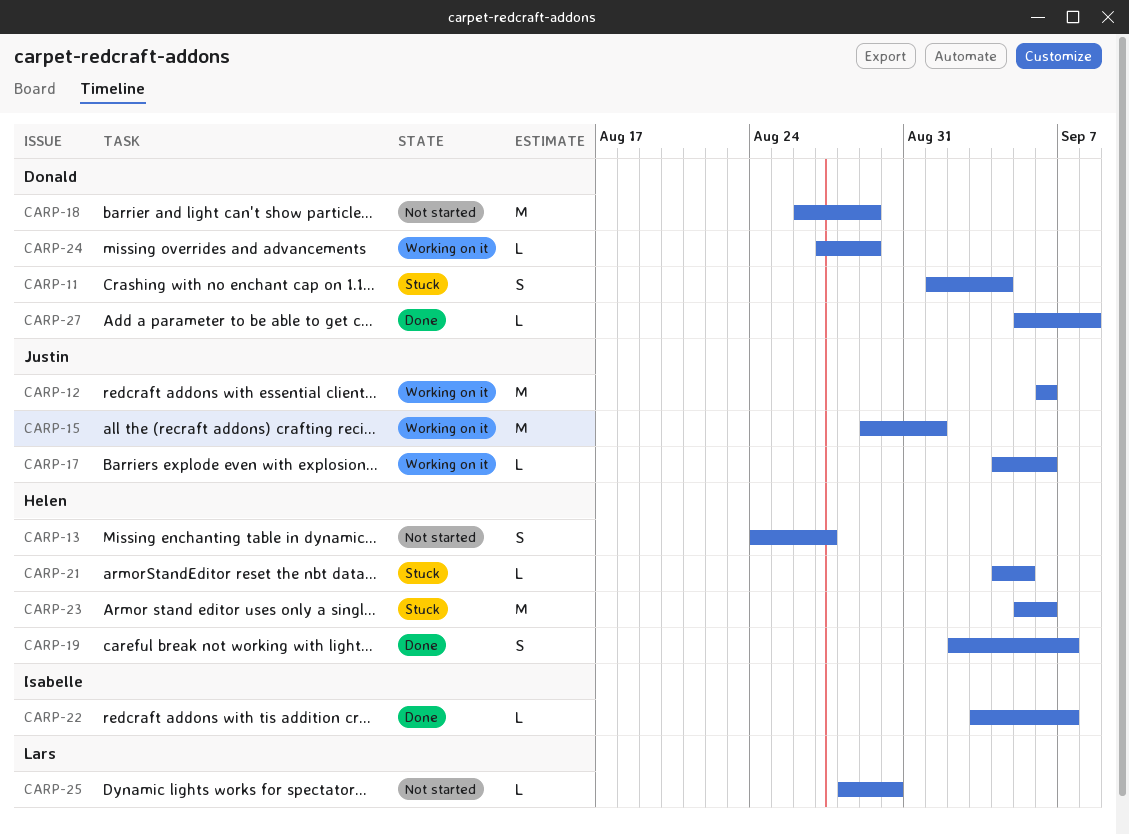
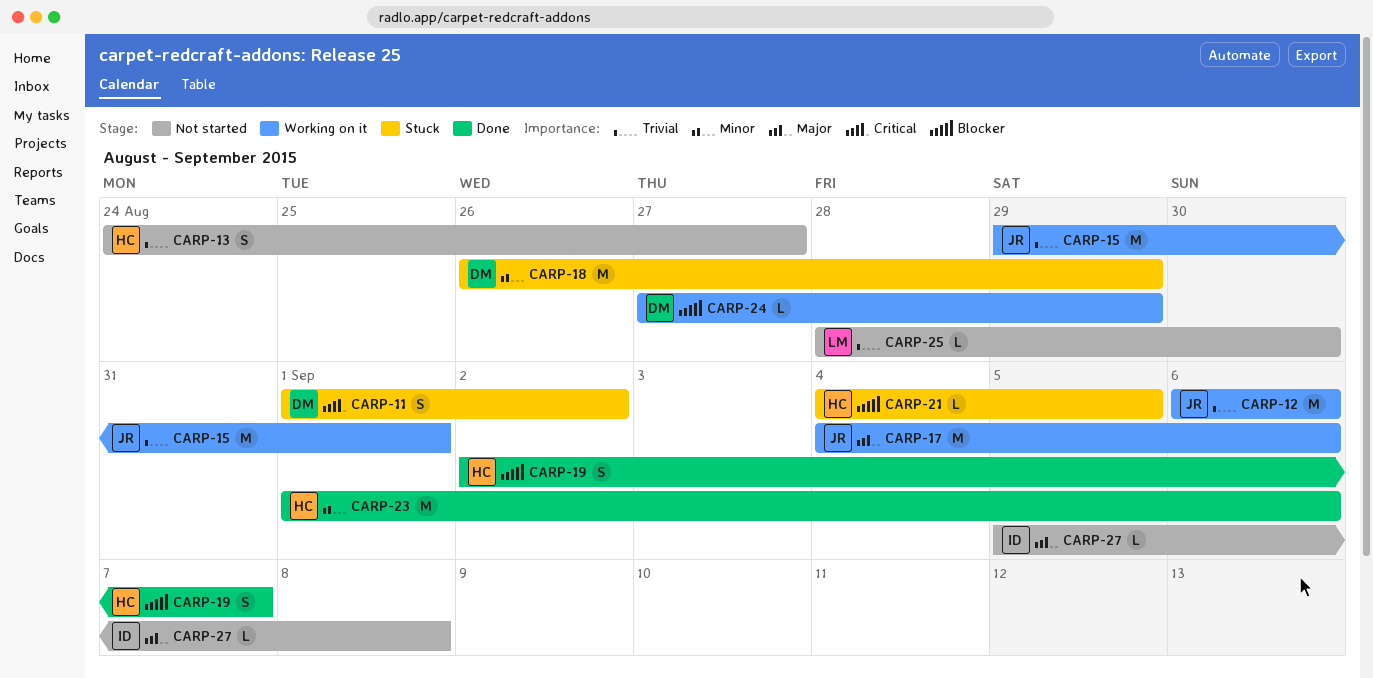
CARP-11, due: Sep 4 -> Sep 2
CARP-17, estimate: L -> M
CARP-18, status: Not started -> Stuck
CARP-22: present -> none
CARP-23, status: Stuck -> Done
CARP-23, start: Sep 5 -> Sep 1
CARP-27, status: Done -> Not started
CARP-27, owner: Donald -> Isabelle

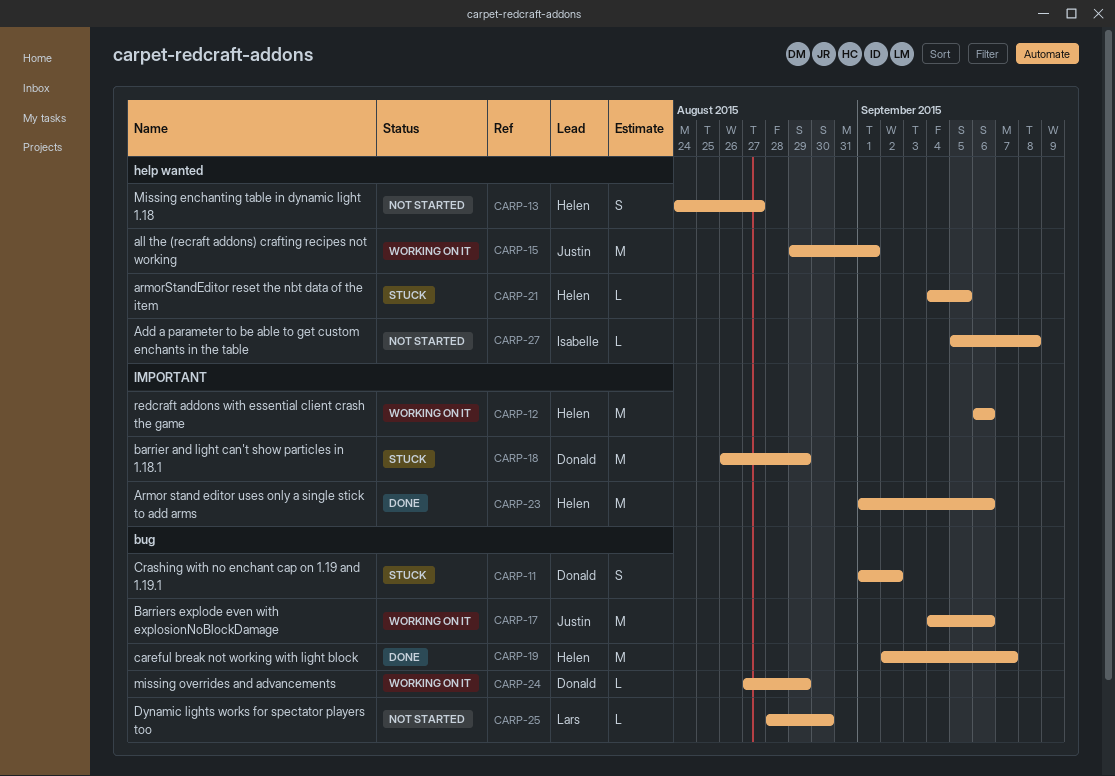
CARP-12, owner: Justin -> Helen
CARP-19, estimate: S -> M

